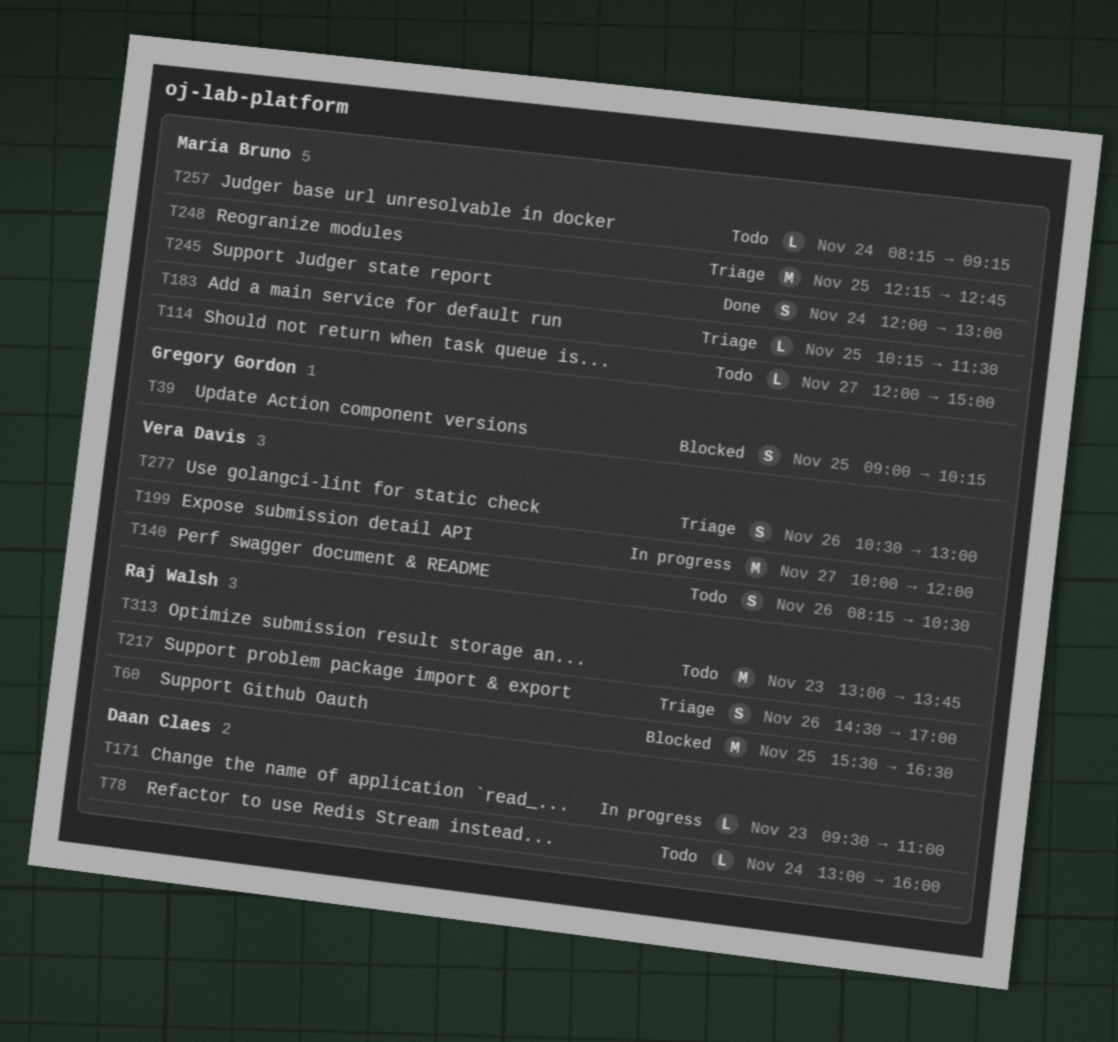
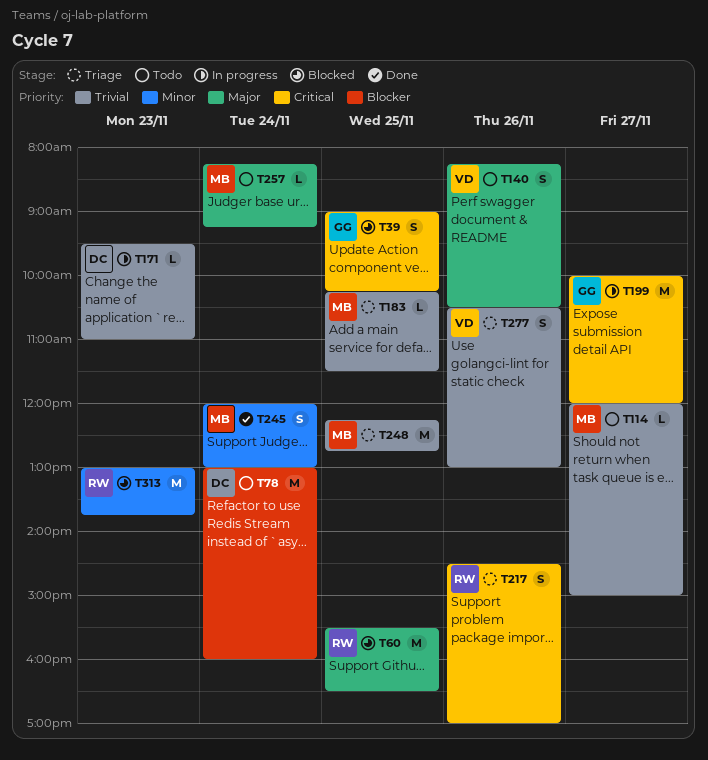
T78, estimate: L -> M
T199, owner: Vera Davis -> Gregory Gordon
T313, status: Todo -> Blocked

